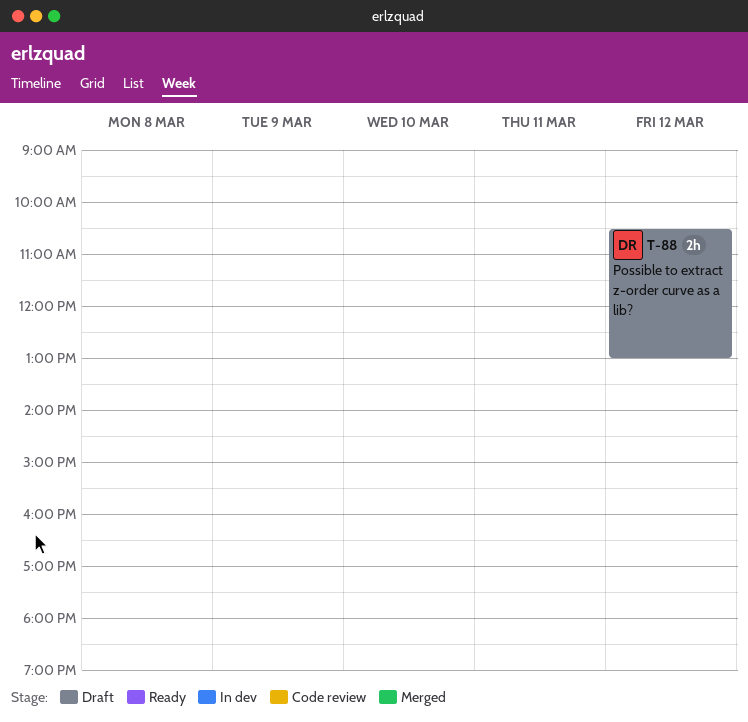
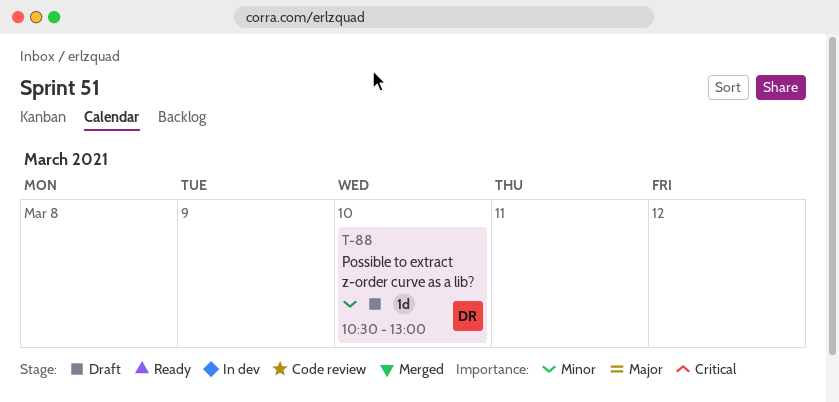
T-88, estimate: 2h -> 1d
T-88, day: Mar 12 -> Mar 10

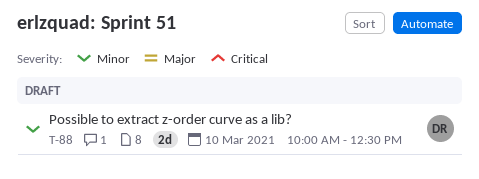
T-88, estimate: 1d -> 2d
T-88, begins: 10:30 -> 10:00
T-88, ends: 13:00 -> 12:30

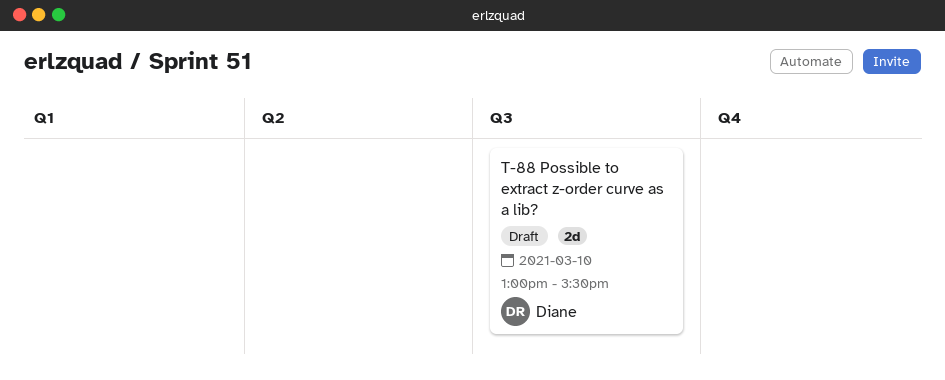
T-88, begins: 10:00 -> 13:00
T-88, ends: 12:30 -> 15:30

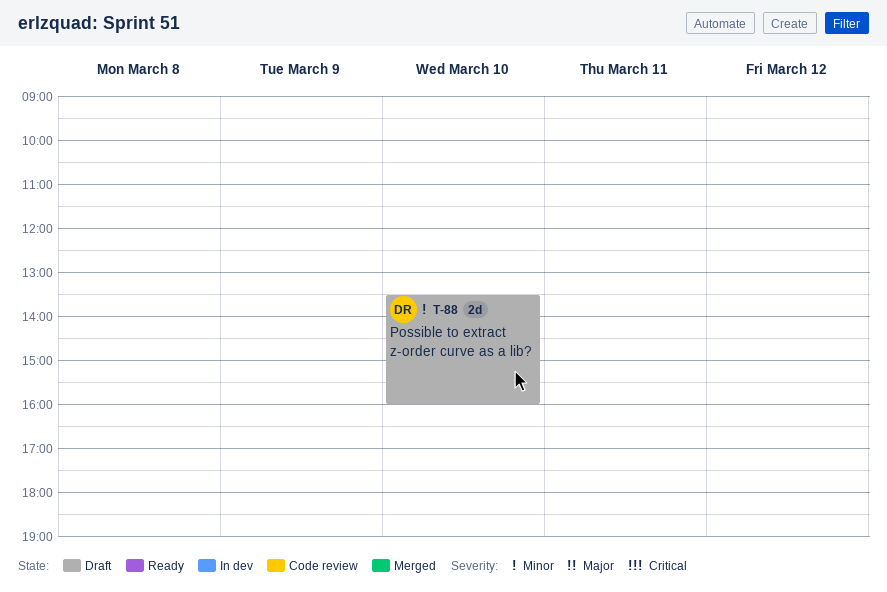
T-88, begins: 13:00 -> 13:30
T-88, ends: 15:30 -> 16:00

